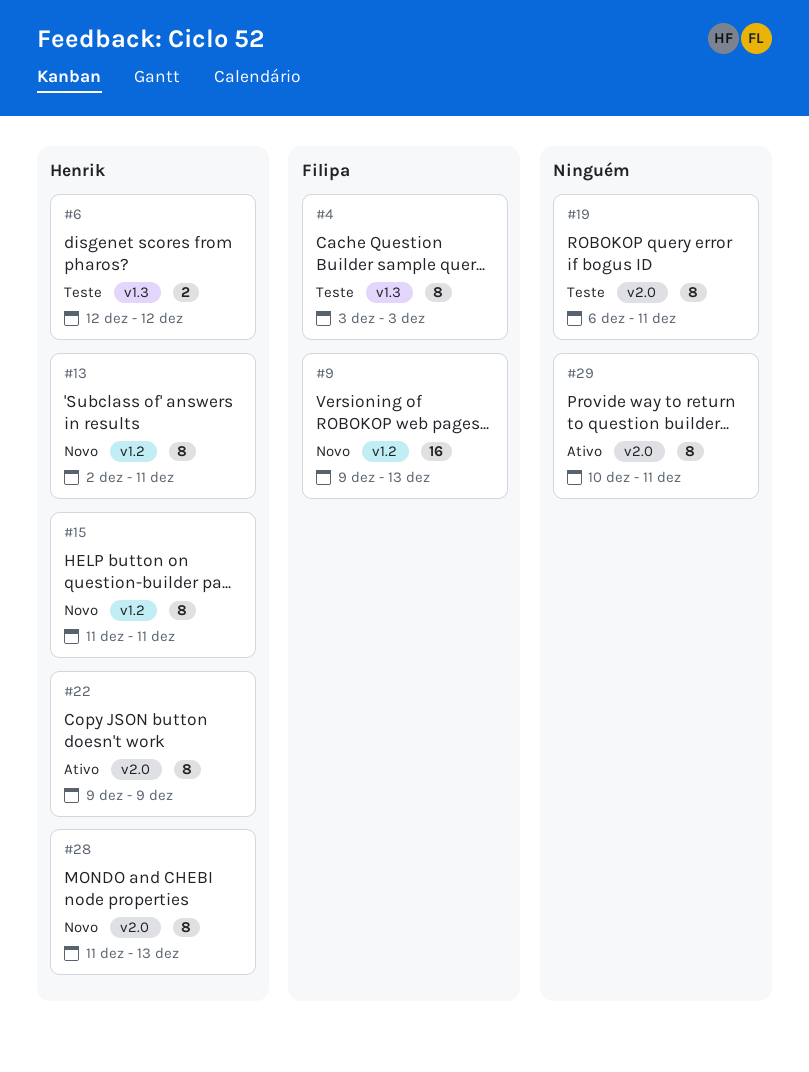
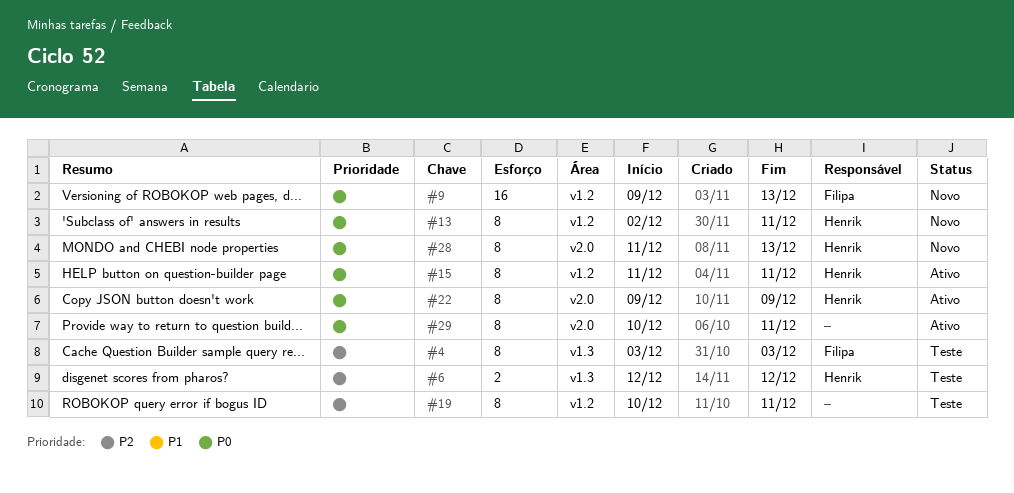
#15, status: Novo -> Ativo
#19, label: v2.0 -> v1.2
#19, start: Dec 6 -> Dec 10

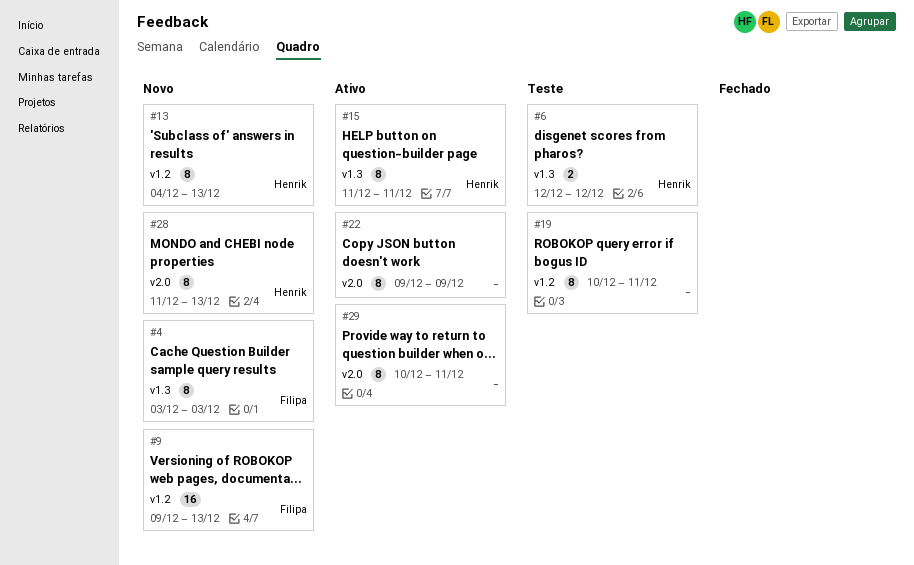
#4, status: Teste -> Novo
#13, start: Dec 2 -> Dec 4
#13, due: Dec 11 -> Dec 13
#15, label: v1.2 -> v1.3
#22, owner: Henrik -> none

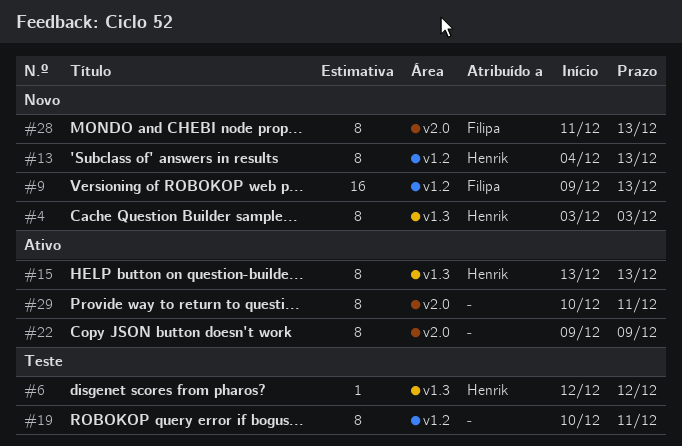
#4, owner: Filipa -> Henrik
#6, estimate: 2 -> 1
#15, start: Dec 11 -> Dec 13
#15, due: Dec 11 -> Dec 13
#28, owner: Henrik -> Filipa

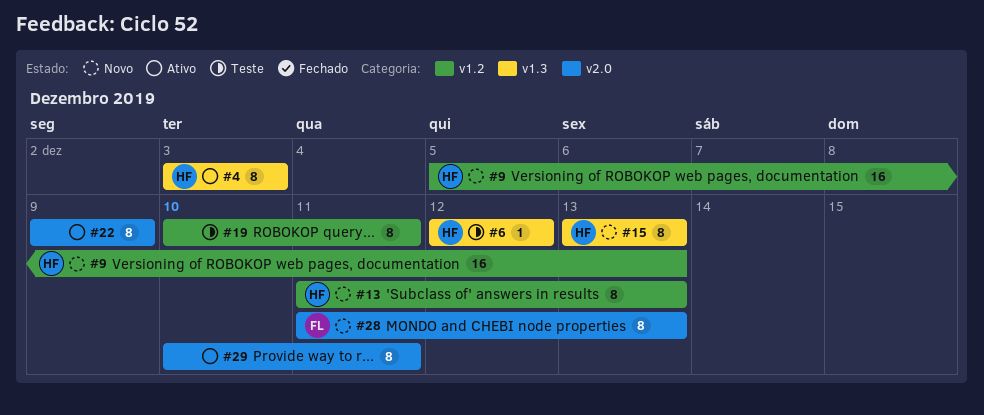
#4, status: Novo -> Ativo
#9, owner: Filipa -> Henrik
#9, start: Dec 9 -> Dec 5
#13, start: Dec 4 -> Dec 11
#15, status: Ativo -> Novo

